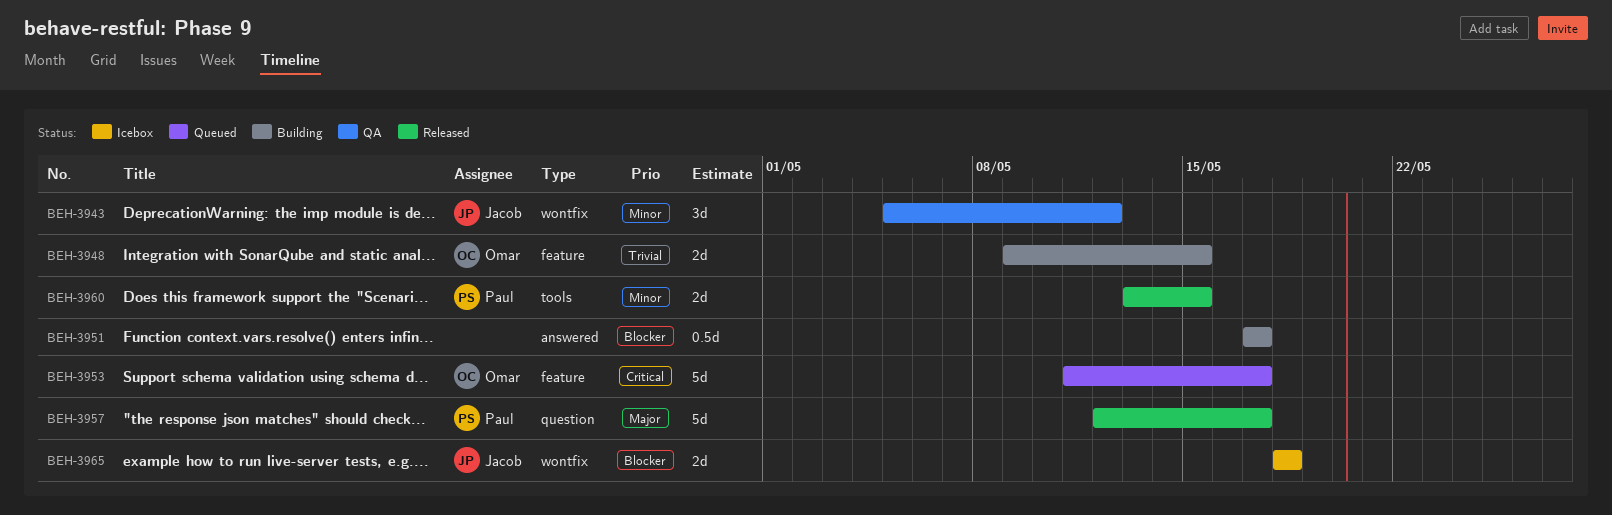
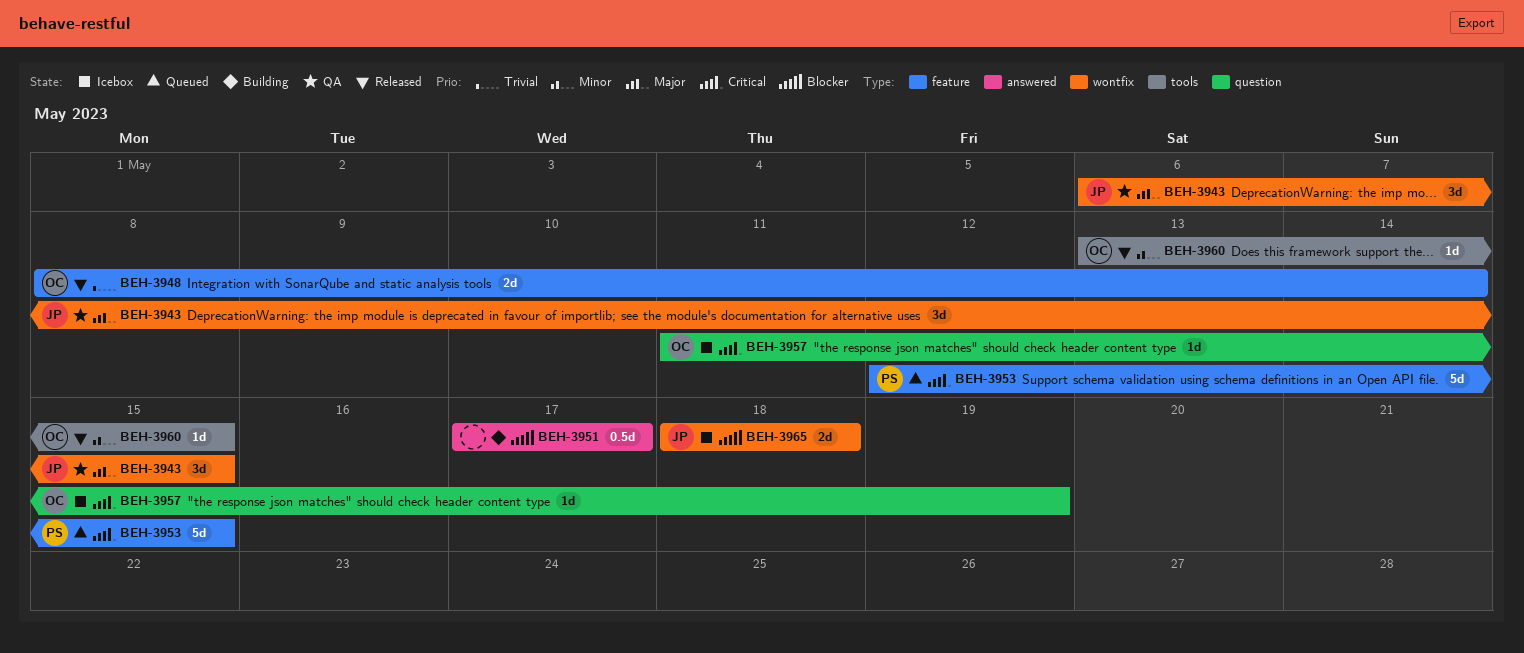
BEH-3943, priority: Minor -> Major
BEH-3943, start: May 5 -> May 6
BEH-3943, due: May 12 -> May 15
BEH-3948, status: Building -> Released
BEH-3948, start: May 9 -> May 8
BEH-3948, due: May 15 -> May 14
BEH-3953, owner: Omar -> Paul
BEH-3953, start: May 11 -> May 12
BEH-3953, due: May 17 -> May 15
BEH-3957, status: Released -> Icebox
BEH-3957, owner: Paul -> Omar
BEH-3957, priority: Major -> Critical
BEH-3957, estimate: 5d -> 1d
BEH-3957, start: May 12 -> May 11
BEH-3957, due: May 17 -> May 19
BEH-3960, owner: Paul -> Omar
BEH-3960, estimate: 2d -> 1d

